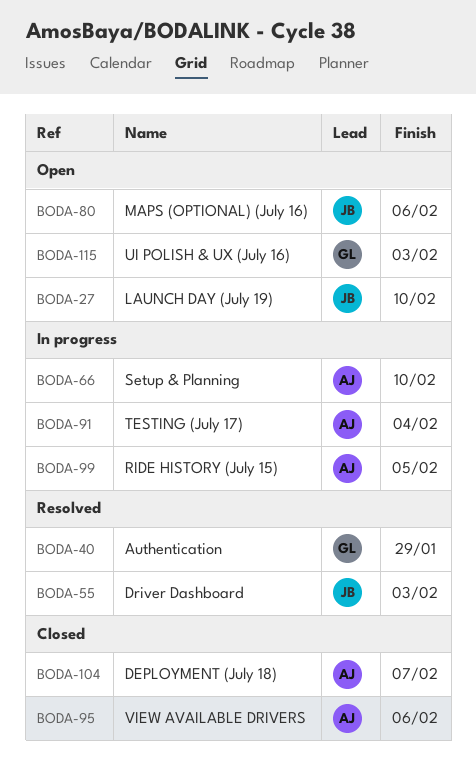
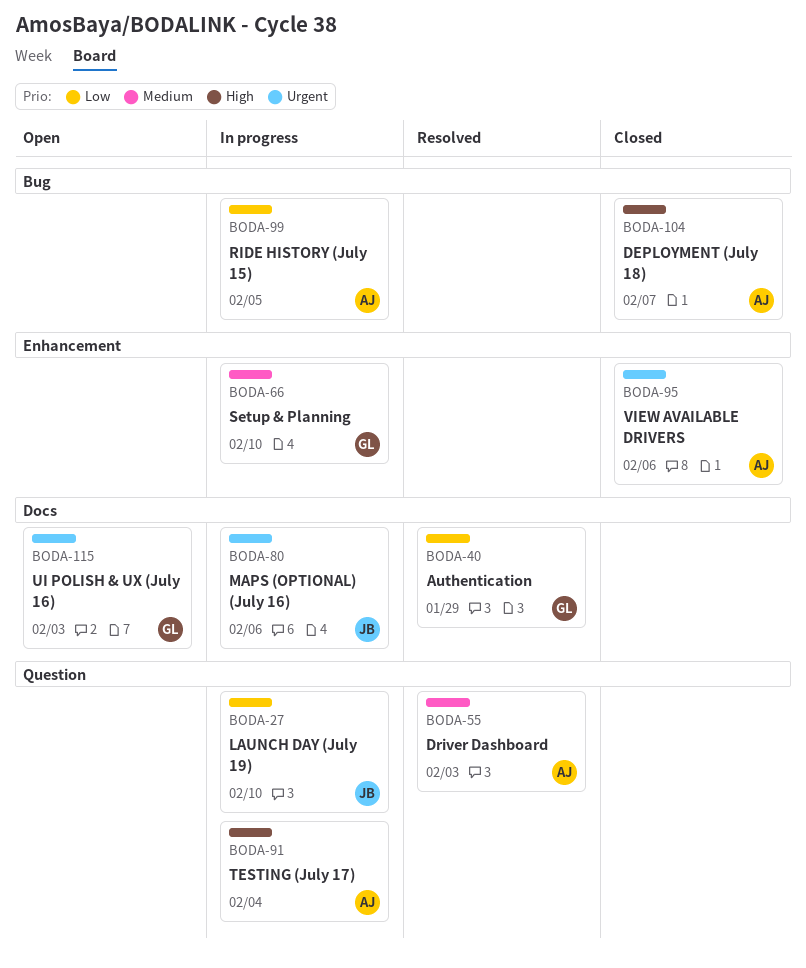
BODA-27, status: Open -> In progress
BODA-55, owner: JB -> AJ
BODA-66, owner: AJ -> GL
BODA-80, status: Open -> In progress

